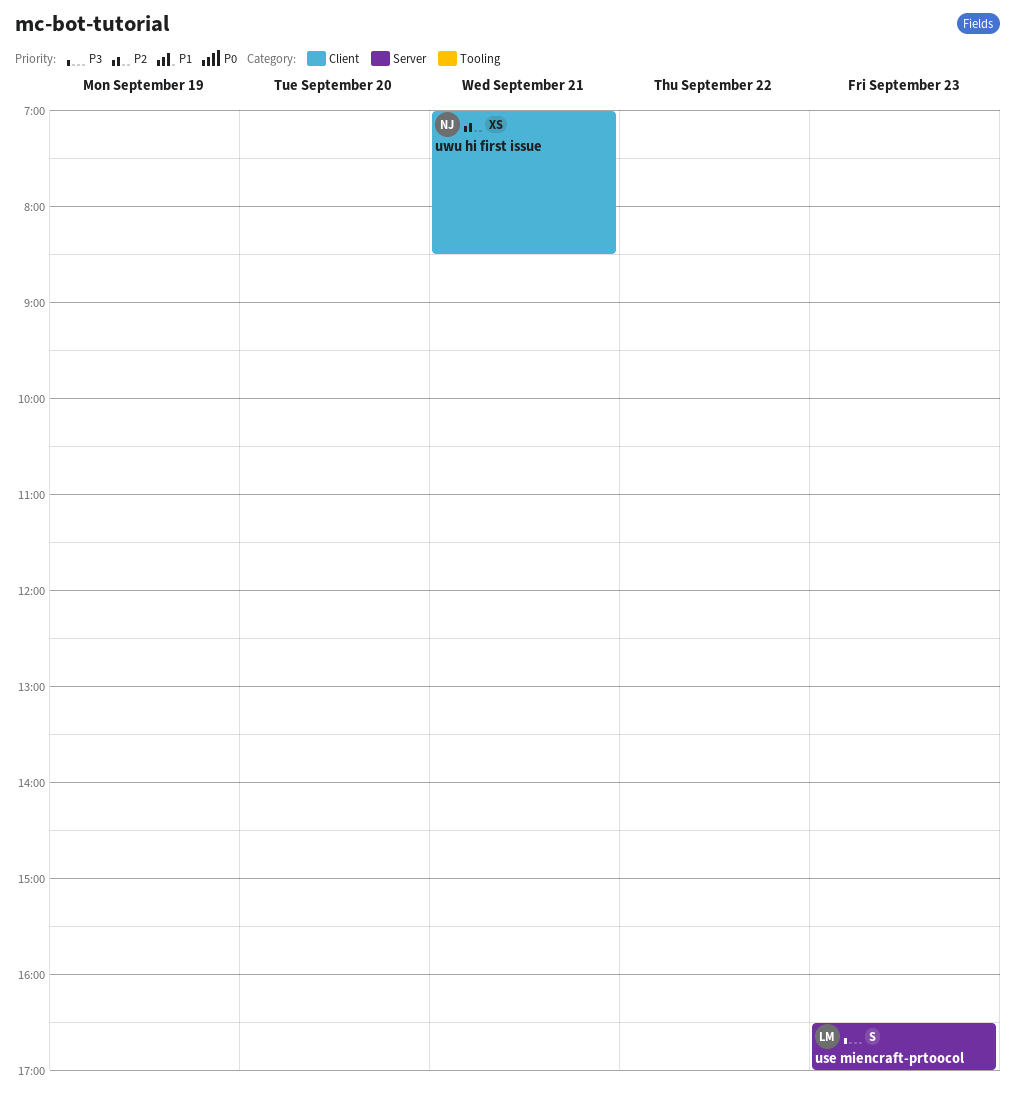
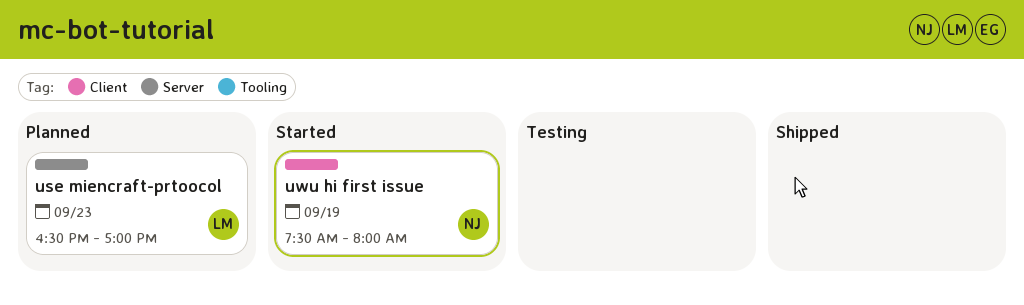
uwu hi first issue, day: Sep 21 -> Sep 19
uwu hi first issue, begins: 07:00 -> 07:30
uwu hi first issue, ends: 08:30 -> 08:00

